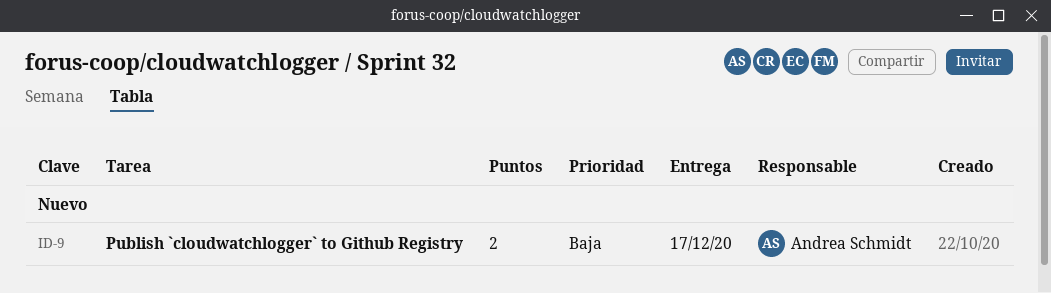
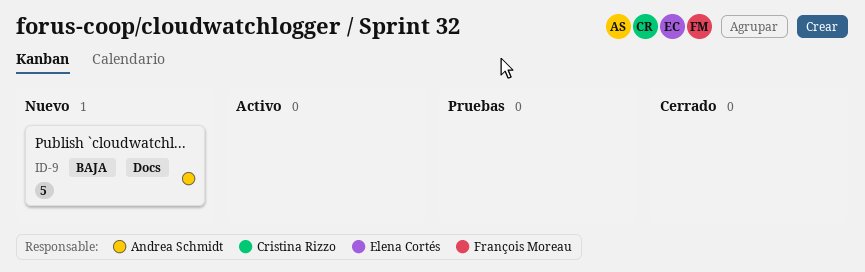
ID-9, estimate: 2 -> 5

